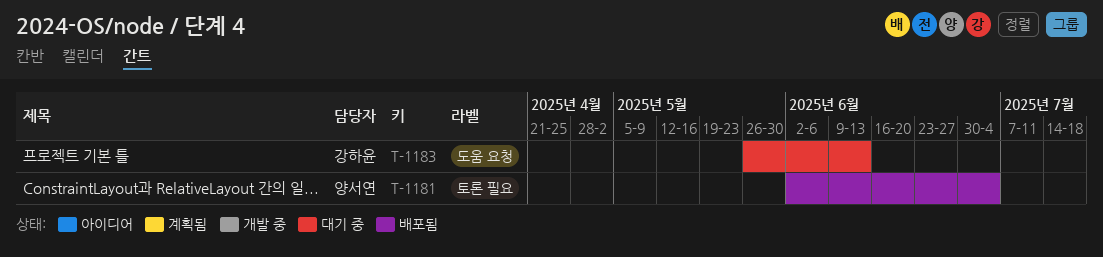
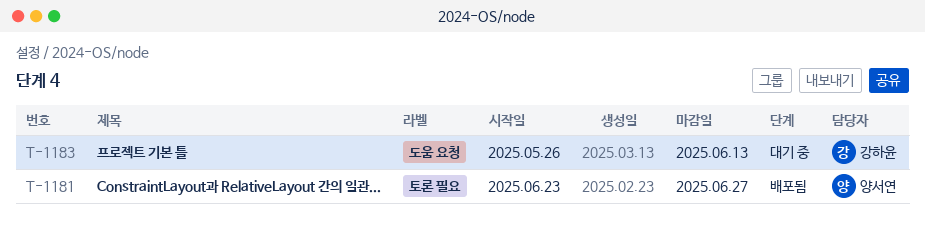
T-1181, start: Jun 2 -> Jun 23
T-1181, due: Jul 4 -> Jun 27

